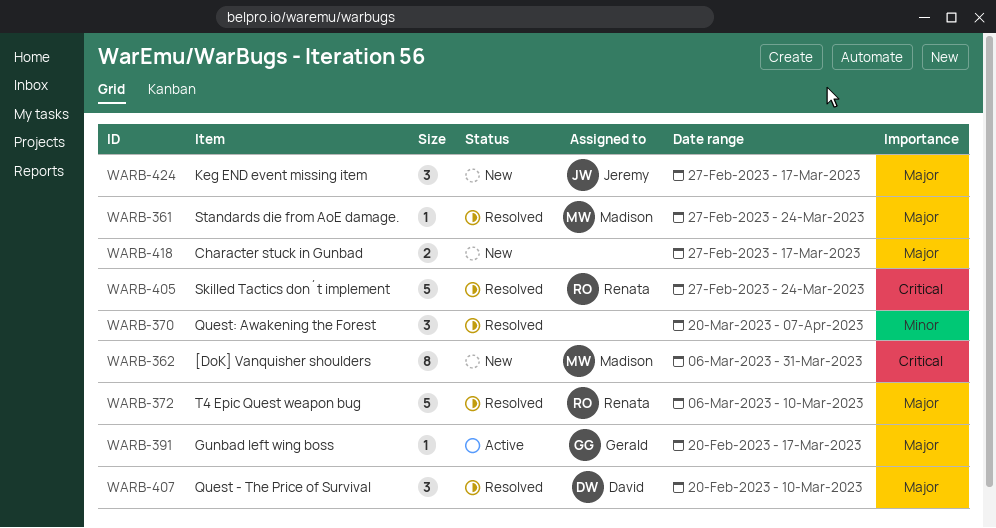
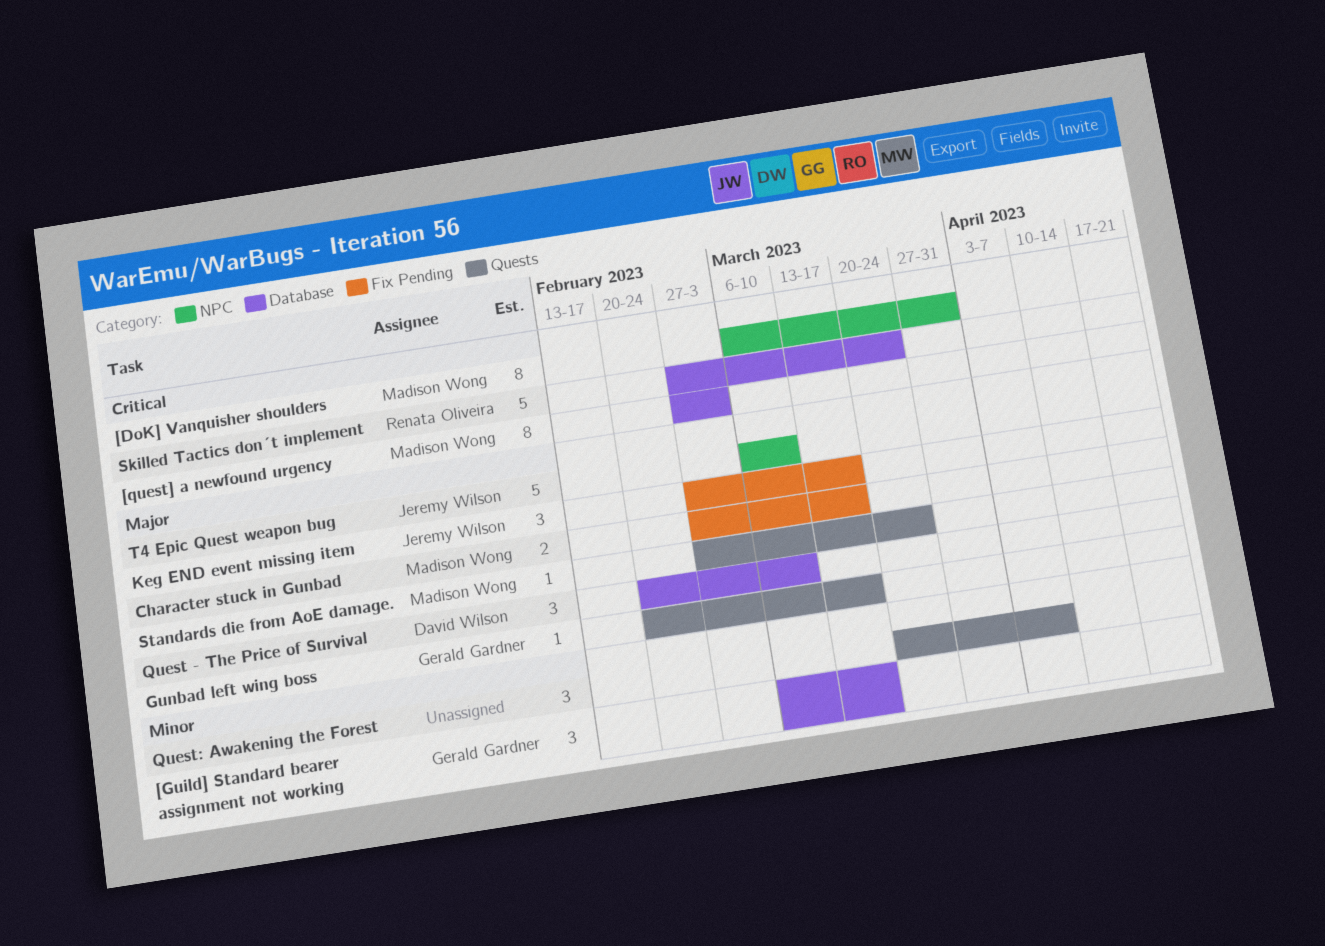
[Guild] Standard bearer assignment not working: none -> present
[quest] a newfound urgency: none -> present
Character stuck in Gunbad, owner: none -> Madison Wong
T4 Epic Quest weapon bug, owner: Renata Oliveira -> Jeremy Wilson

